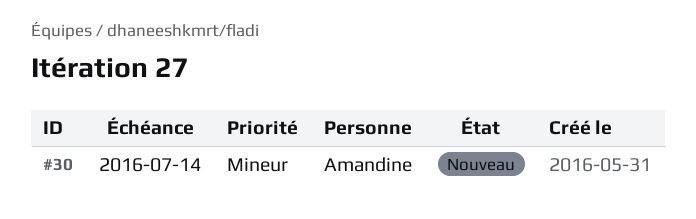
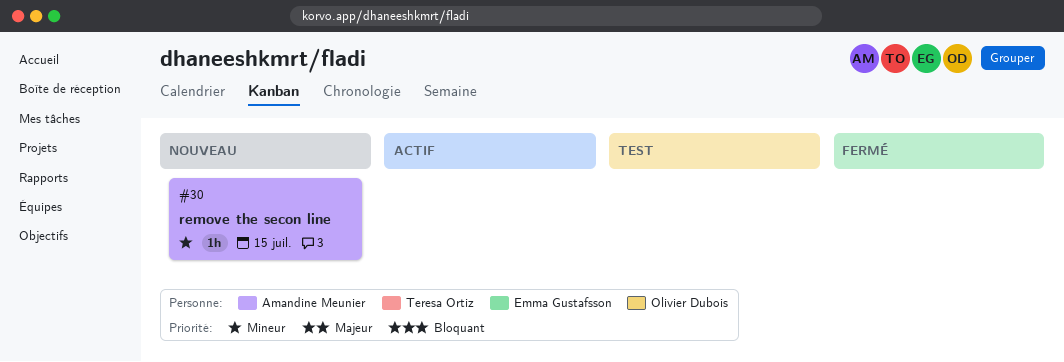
#30, due: Jul 14 -> Jul 15

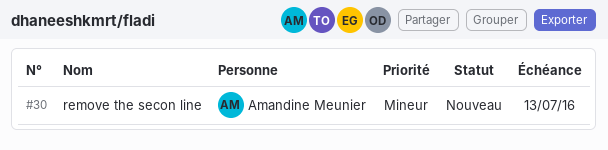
#30, due: Jul 15 -> Jul 13

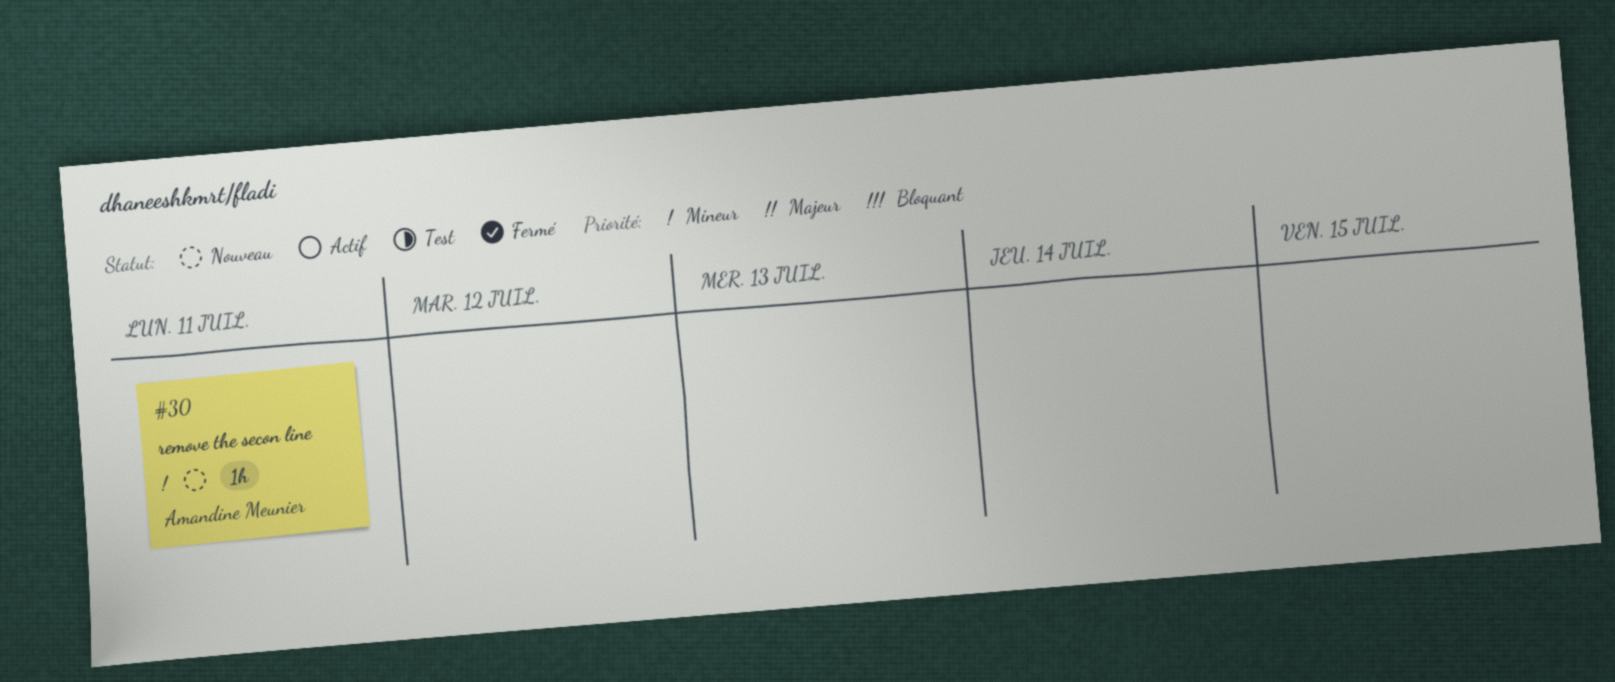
#30, due: Jul 13 -> Jul 11

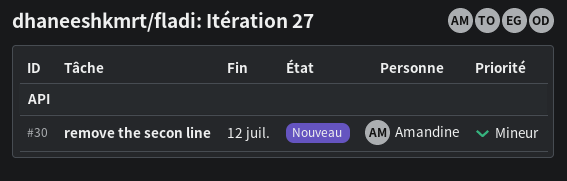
#30, due: Jul 11 -> Jul 12

